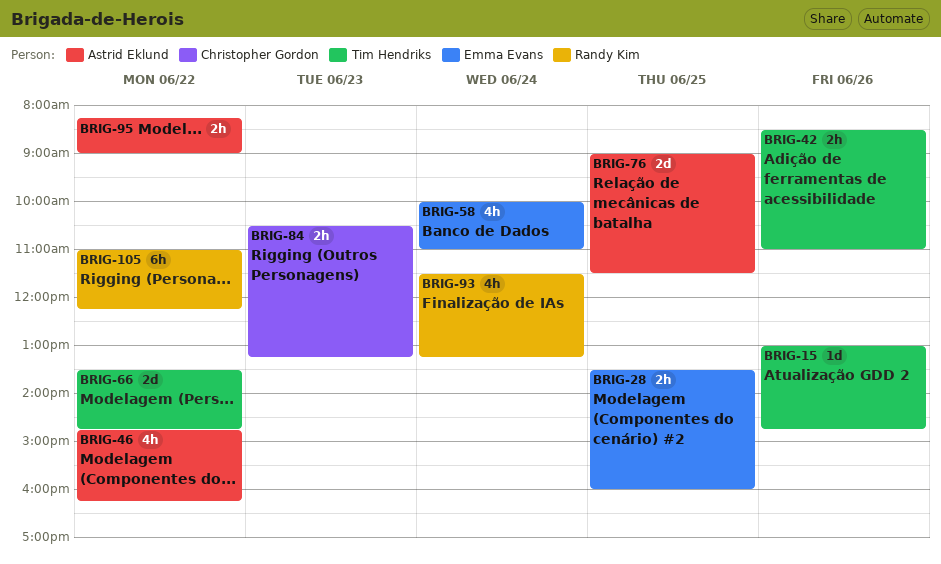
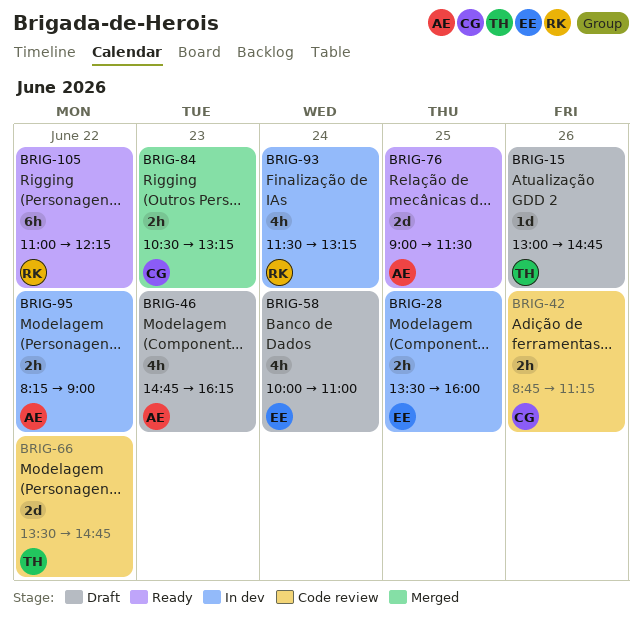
BRIG-42, owner: Tim Hendriks -> Christopher Gordon
BRIG-42, begins: 08:30 -> 08:45
BRIG-42, ends: 11:00 -> 11:15
BRIG-46, day: Jun 22 -> Jun 23

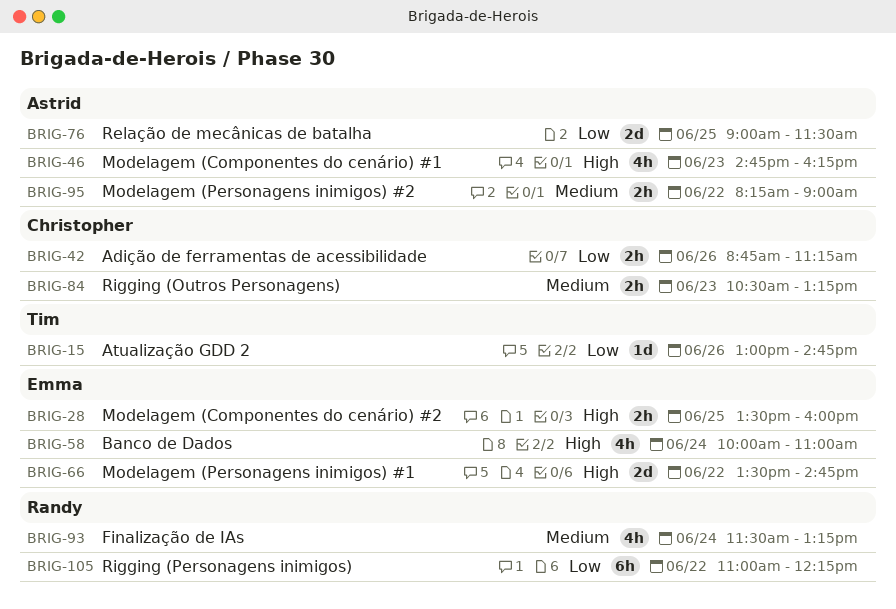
BRIG-66, owner: Tim -> Emma

